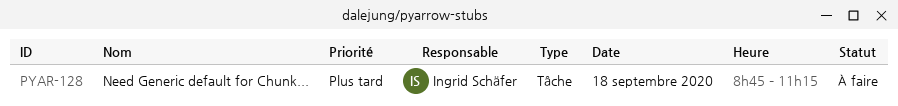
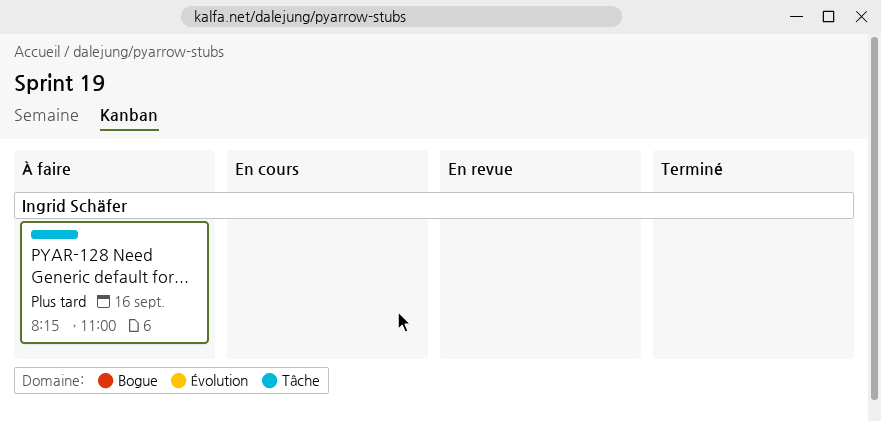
PYAR-128, day: Sep 18 -> Sep 16
PYAR-128, begins: 08:45 -> 08:15
PYAR-128, ends: 11:15 -> 11:00

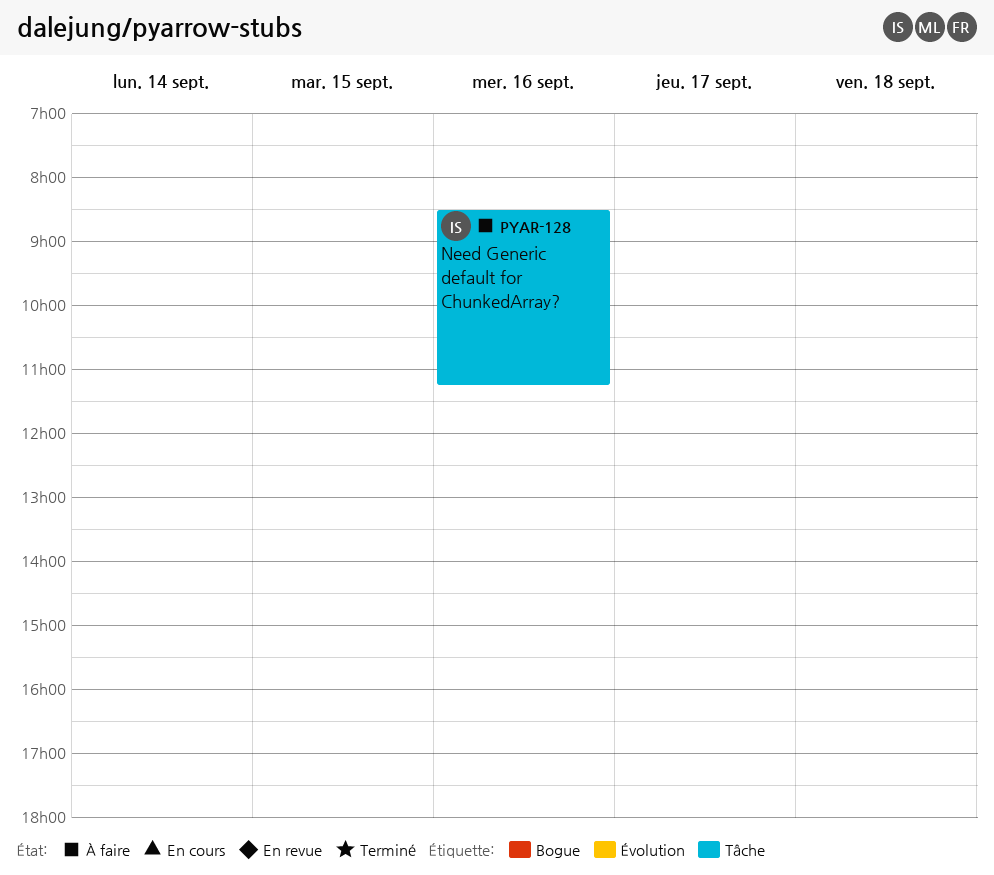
PYAR-128, begins: 08:15 -> 08:30
PYAR-128, ends: 11:00 -> 11:15

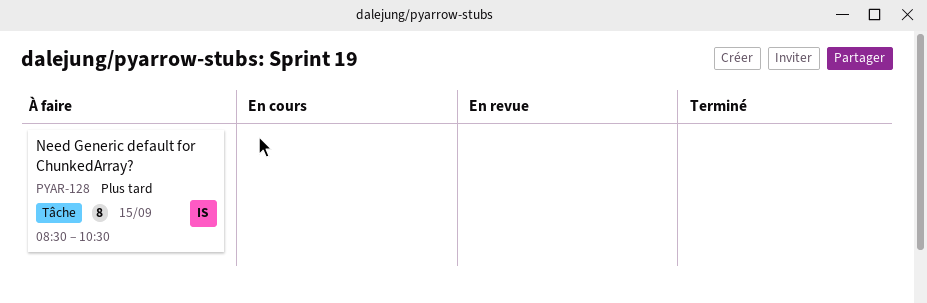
PYAR-128, day: Sep 16 -> Sep 15
PYAR-128, ends: 11:15 -> 10:30

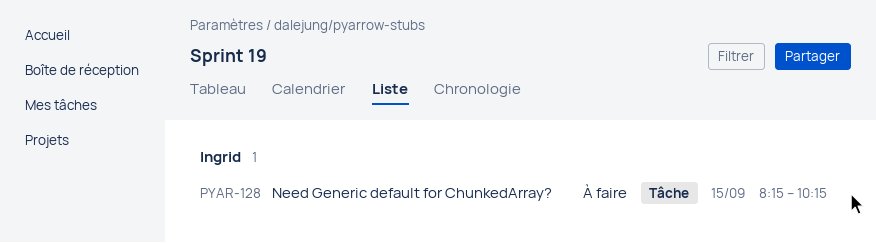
PYAR-128, begins: 08:30 -> 08:15
PYAR-128, ends: 10:30 -> 10:15

